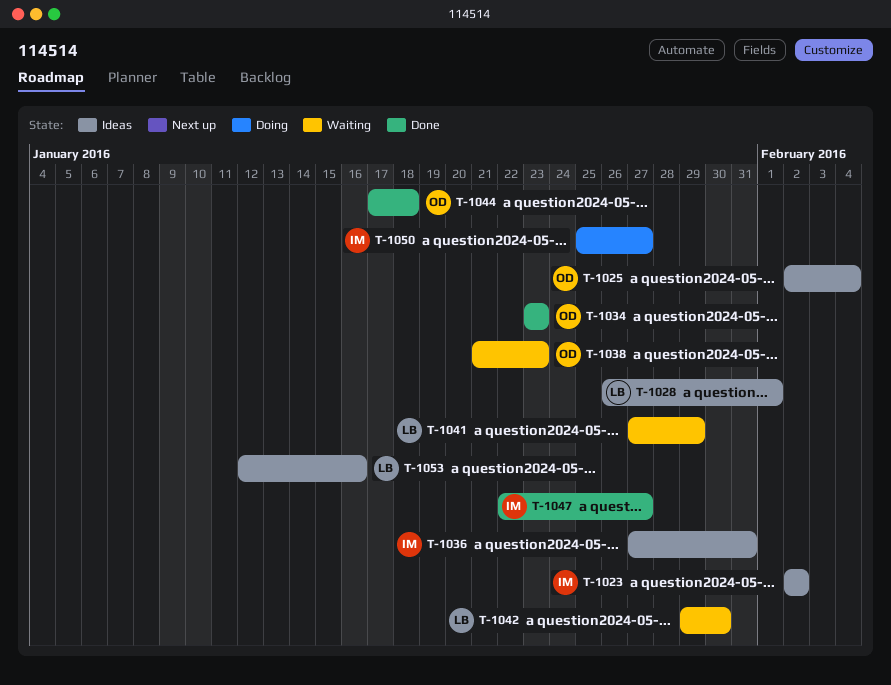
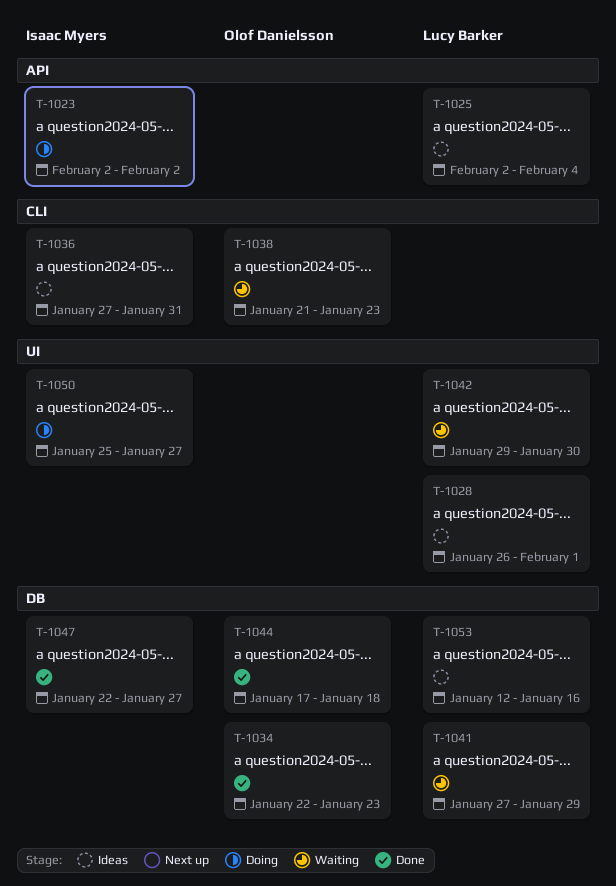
T-1023, status: Ideas -> Doing
T-1025, owner: Olof Danielsson -> Lucy Barker
T-1034, start: Jan 23 -> Jan 22

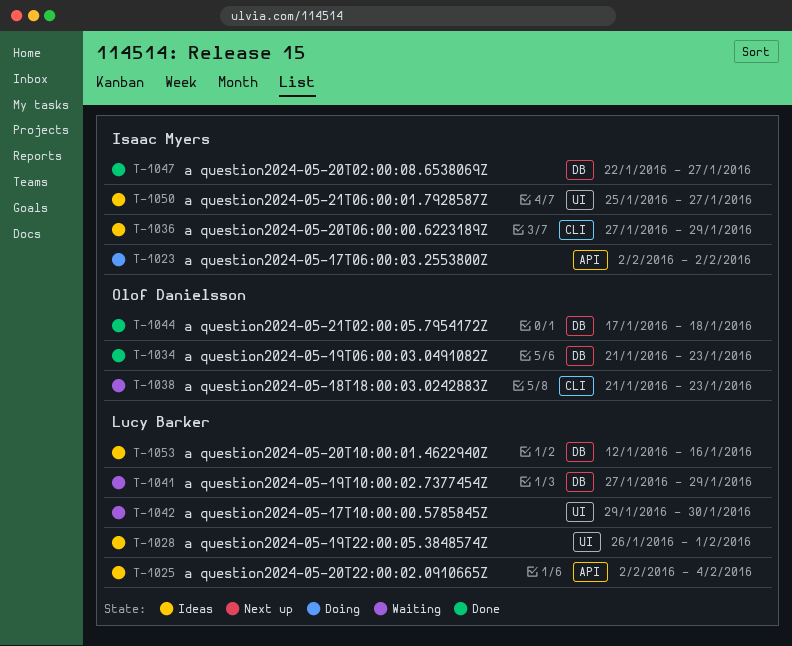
T-1034, start: Jan 22 -> Jan 21
T-1036, due: Jan 31 -> Jan 29
T-1050, status: Doing -> Ideas

